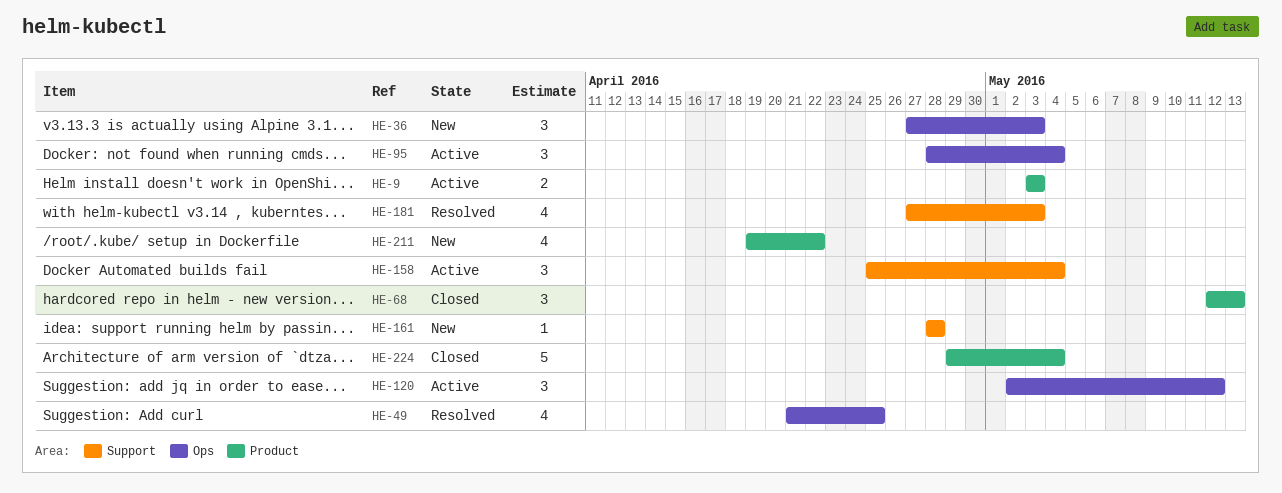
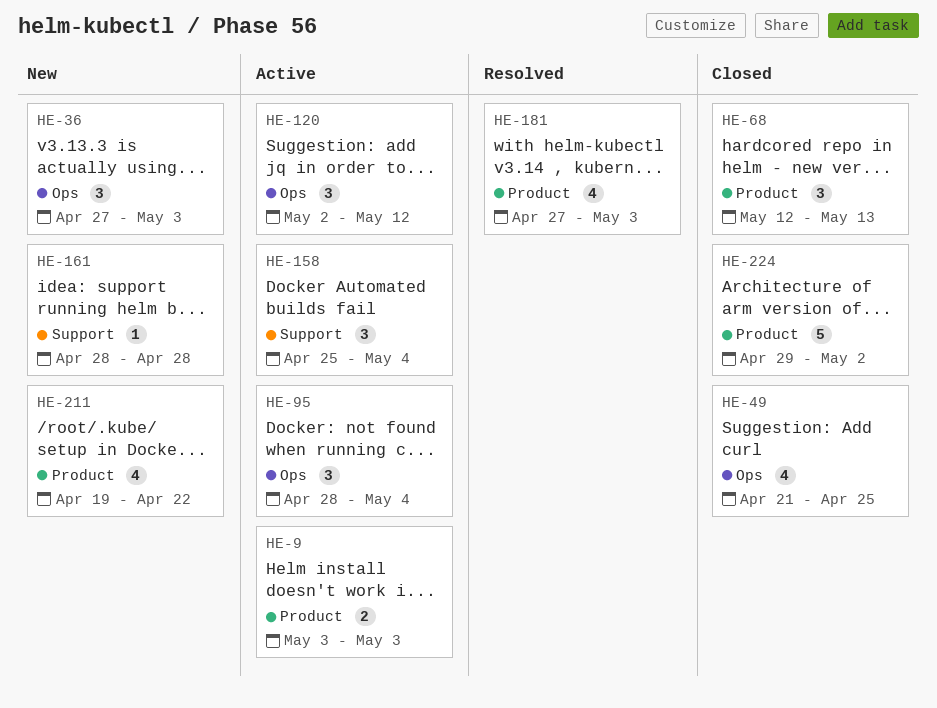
HE-49, status: Resolved -> Closed
HE-181, label: Support -> Product
HE-224, due: May 4 -> May 2

